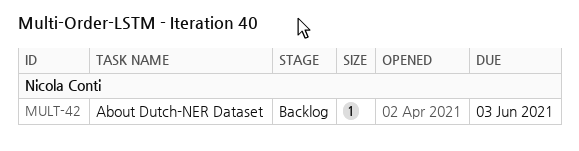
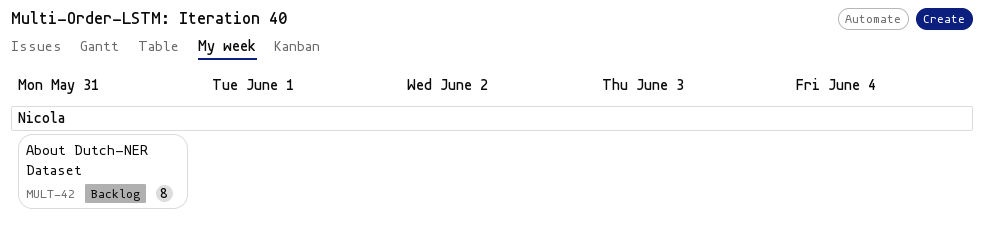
MULT-42, estimate: 1 -> 8
MULT-42, due: Jun 3 -> May 31

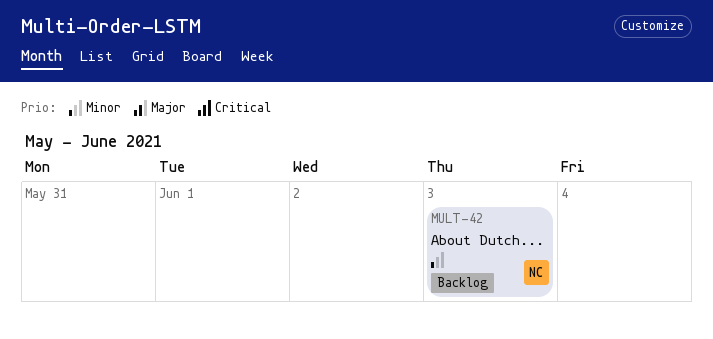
MULT-42, due: May 31 -> Jun 3

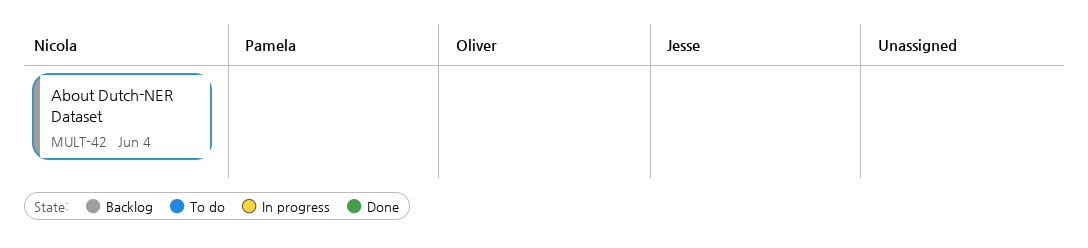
MULT-42, due: Jun 3 -> Jun 4

